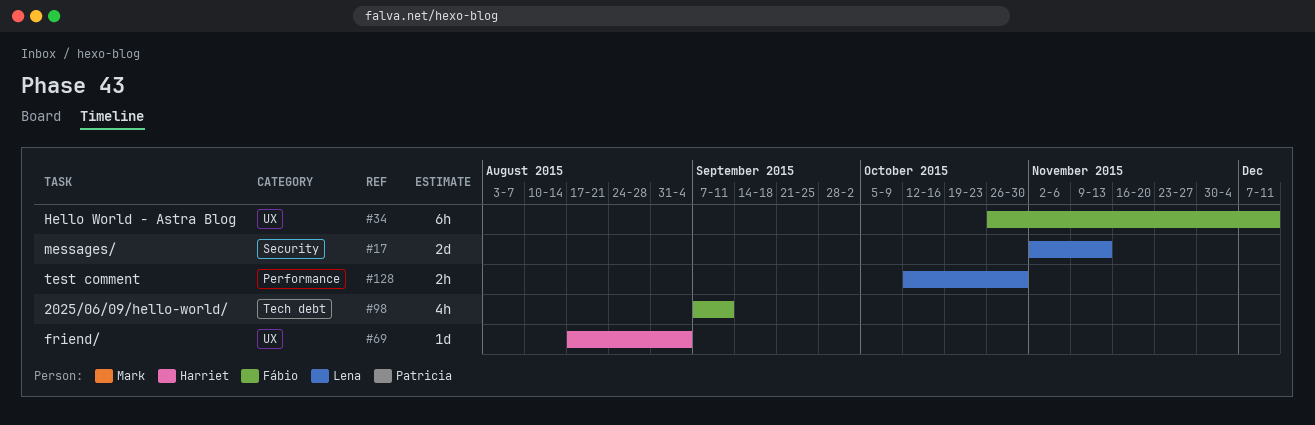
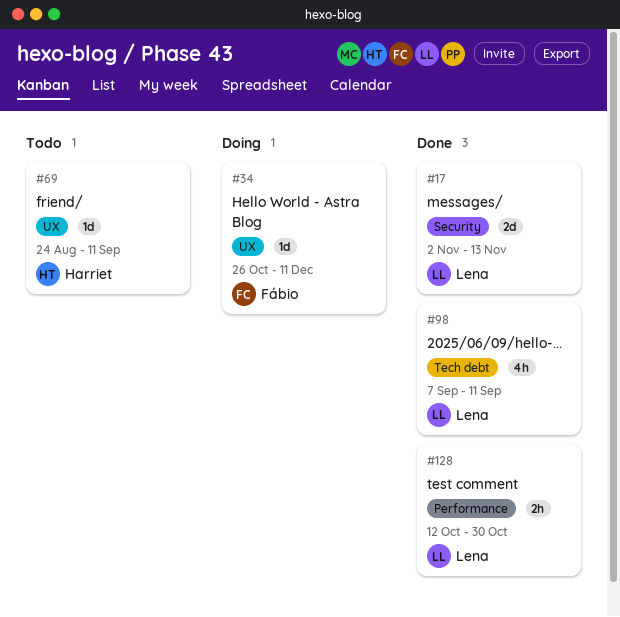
#34, estimate: 6h -> 1d
#69, start: Aug 17 -> Aug 24
#69, due: Sep 4 -> Sep 11
#98, owner: Fábio -> Lena

